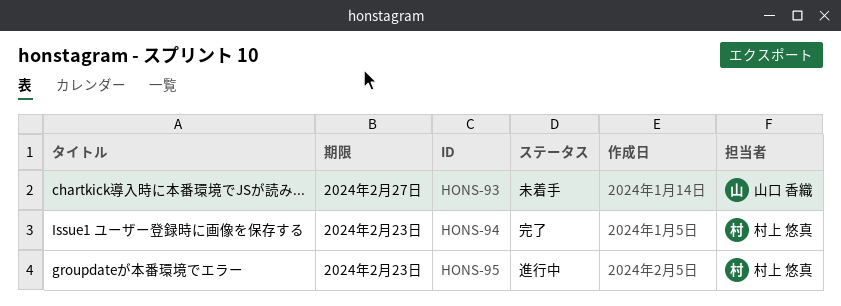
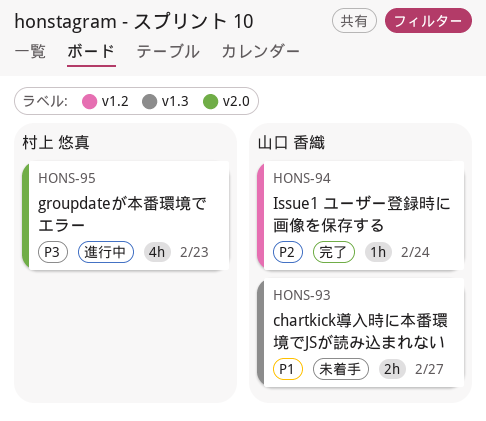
HONS-94, owner: 村上 悠真 -> 山口 香織
HONS-94, due: Feb 23 -> Feb 24

